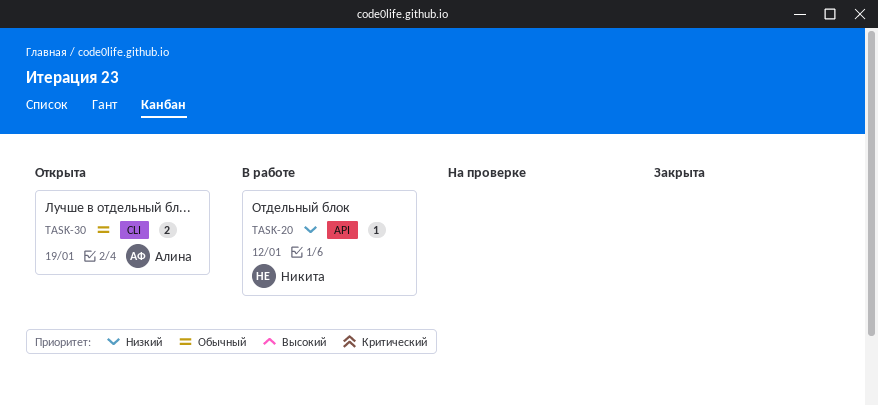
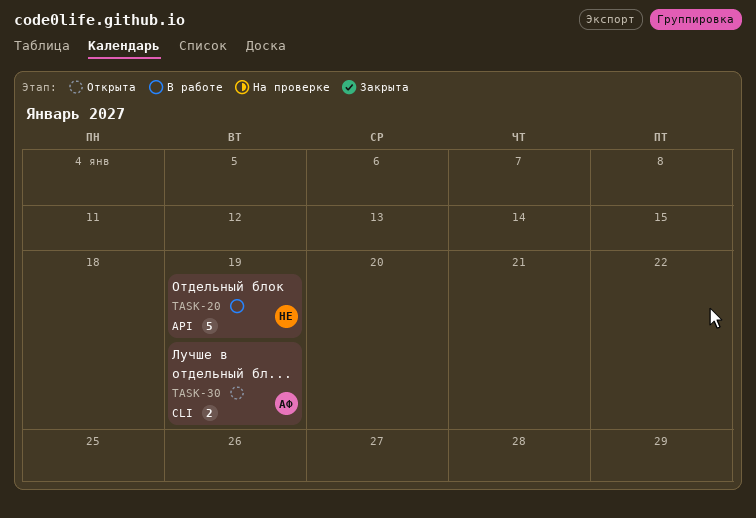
TASK-20, estimate: 1 -> 5
TASK-20, due: Jan 12 -> Jan 19

